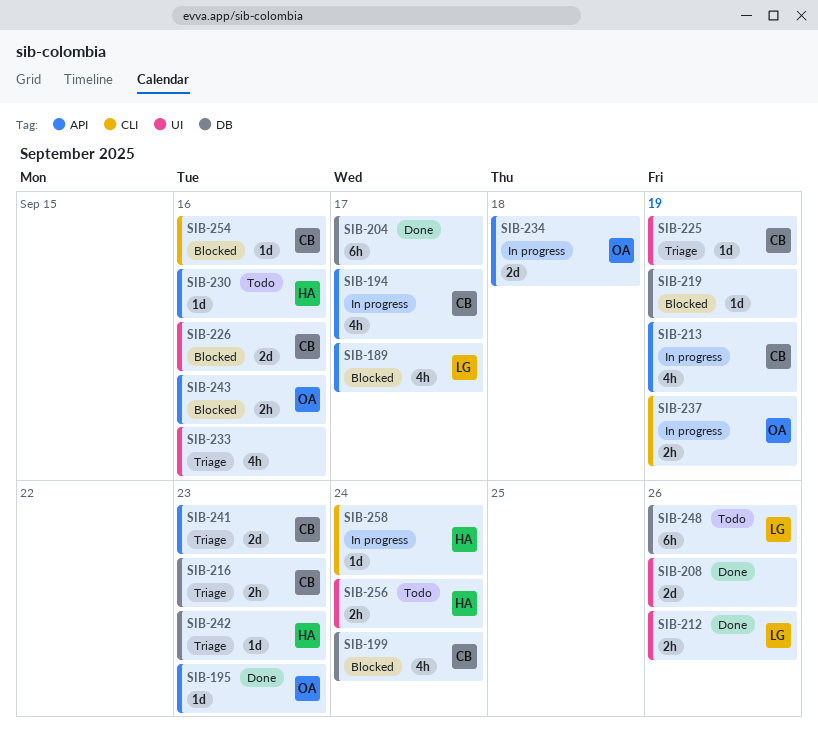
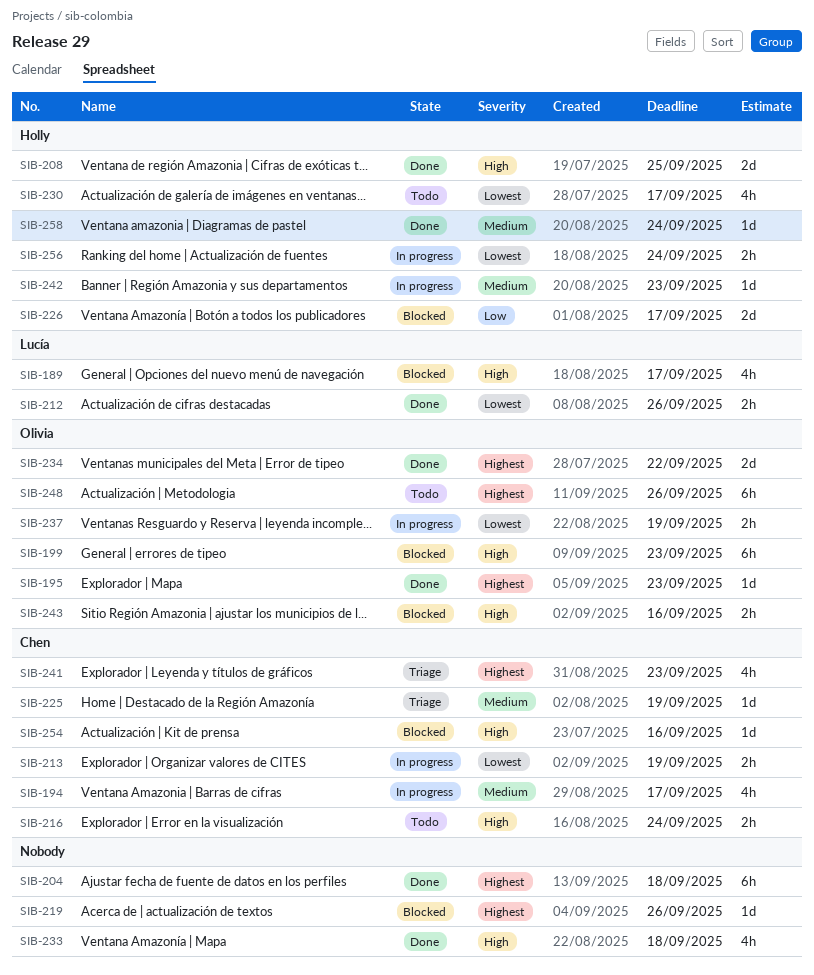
SIB-199, owner: Chen -> Olivia
SIB-199, estimate: 4h -> 6h
SIB-199, due: Sep 24 -> Sep 23
SIB-204, due: Sep 17 -> Sep 18
SIB-208, owner: none -> Holly
SIB-208, due: Sep 26 -> Sep 25
SIB-213, estimate: 4h -> 2h
SIB-216, status: Triage -> Todo
SIB-216, due: Sep 23 -> Sep 24
SIB-219, due: Sep 19 -> Sep 26
SIB-226, owner: Chen -> Holly
SIB-226, due: Sep 16 -> Sep 17
SIB-230, estimate: 1d -> 4h
SIB-230, due: Sep 16 -> Sep 17
SIB-233, status: Triage -> Done
SIB-233, due: Sep 16 -> Sep 18
SIB-234, status: In progress -> Done
SIB-234, due: Sep 18 -> Sep 22
SIB-241, estimate: 2d -> 4h
SIB-242, status: Triage -> In progress
SIB-248, owner: Lucía -> Olivia
SIB-256, status: Todo -> In progress
SIB-258, status: In progress -> Done

